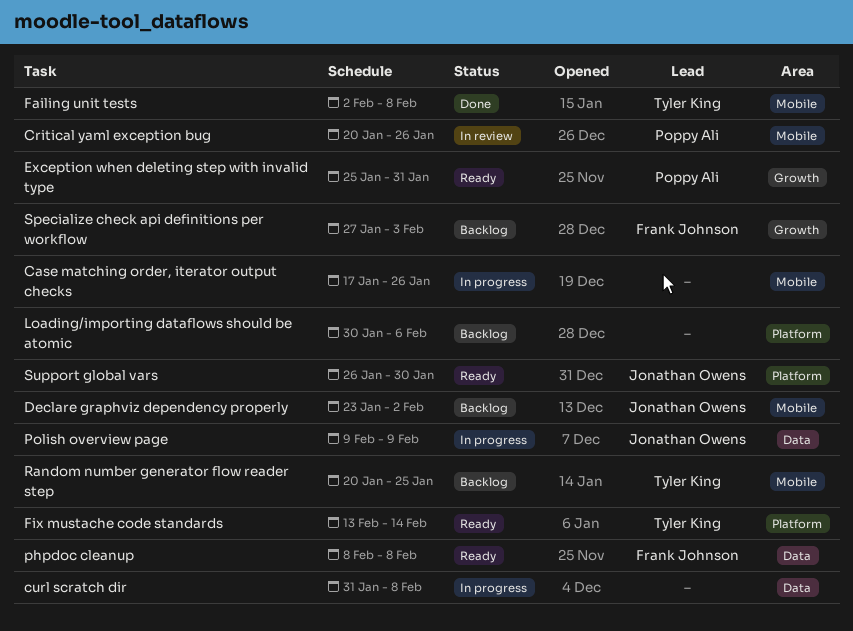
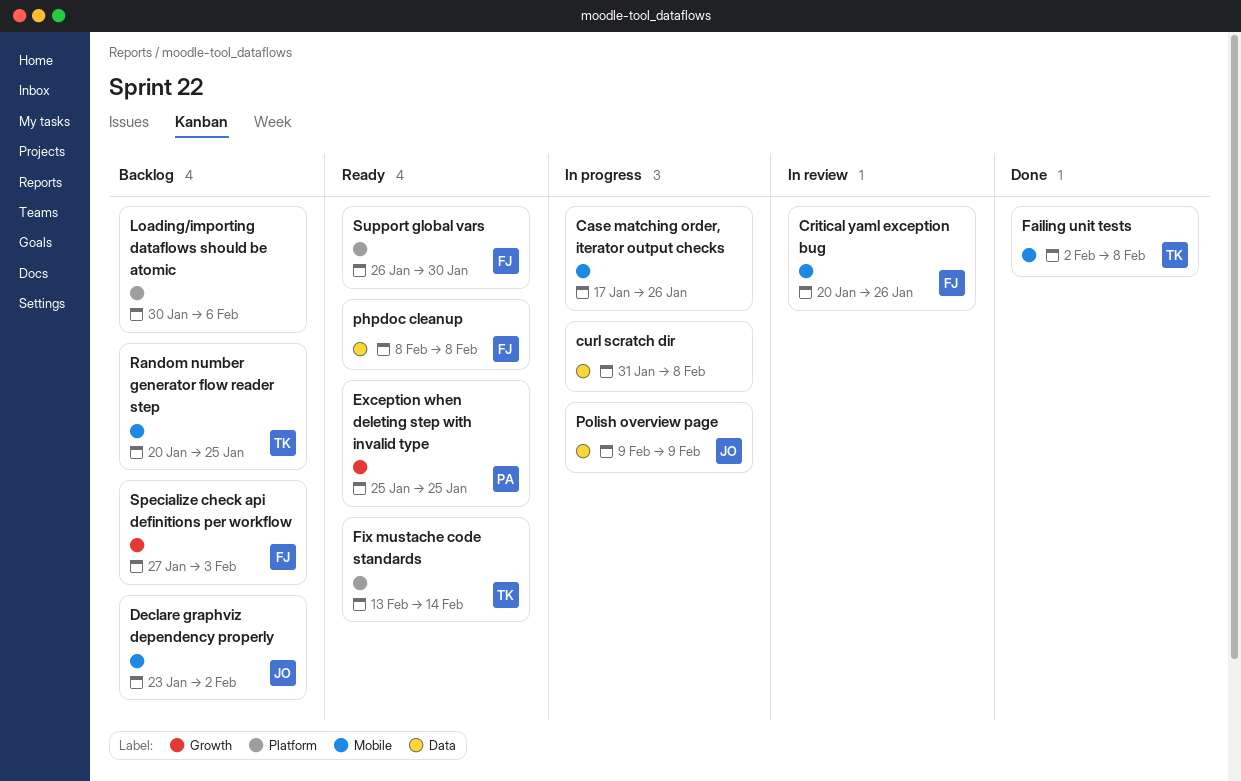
Critical yaml exception bug, owner: Poppy Ali -> Frank Johnson
Exception when deleting step with invalid type, due: Jan 31 -> Jan 25
Support global vars, owner: Jonathan Owens -> Frank Johnson

